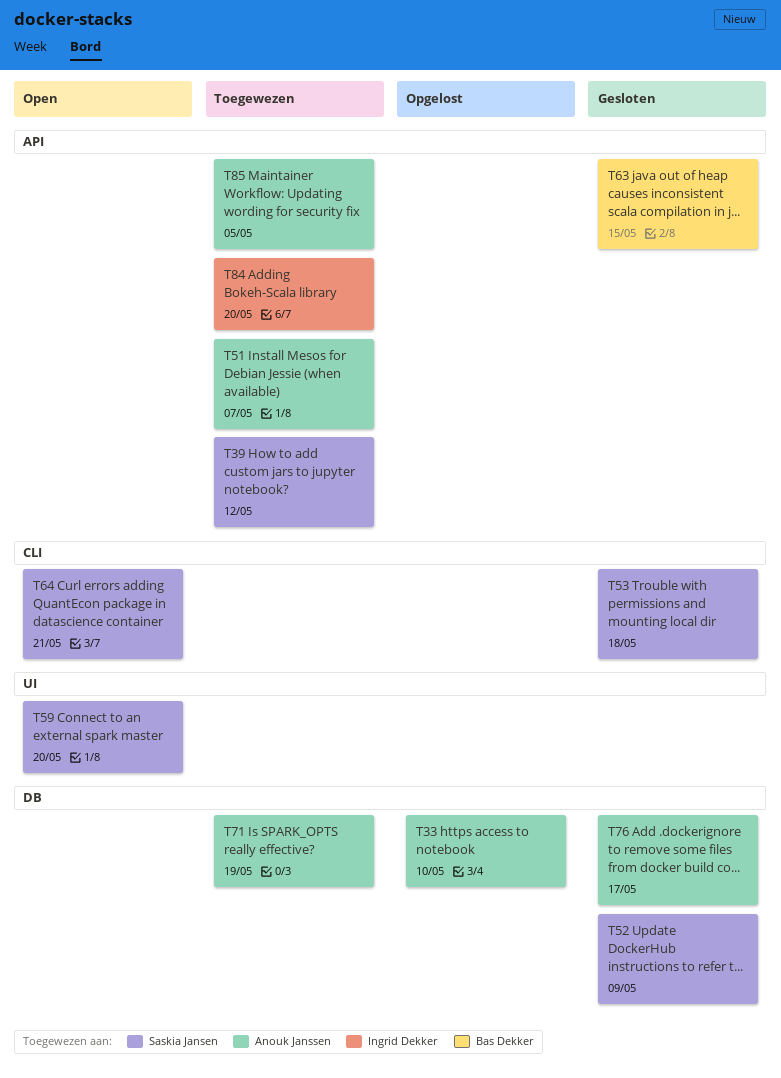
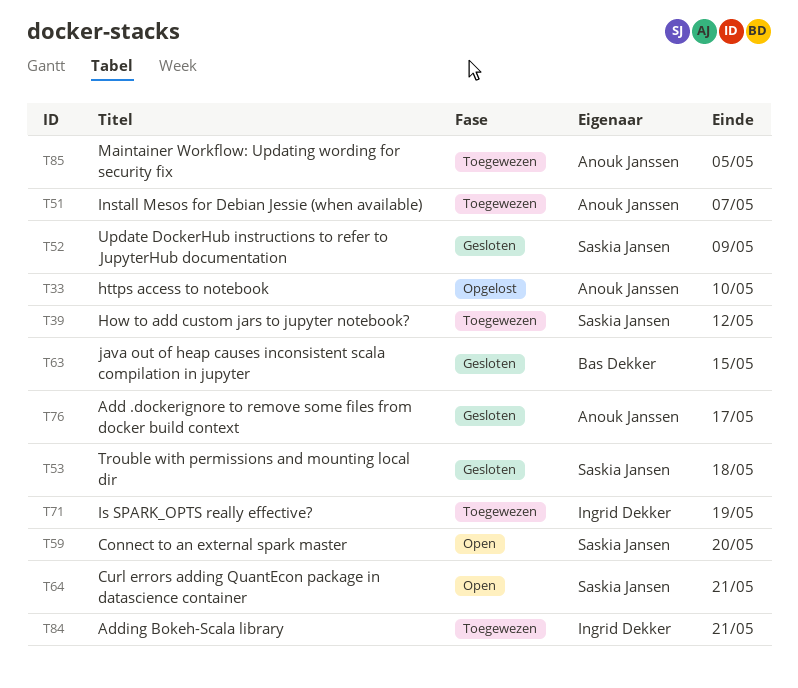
T71, owner: Anouk Janssen -> Ingrid Dekker
T84, due: May 20 -> May 21

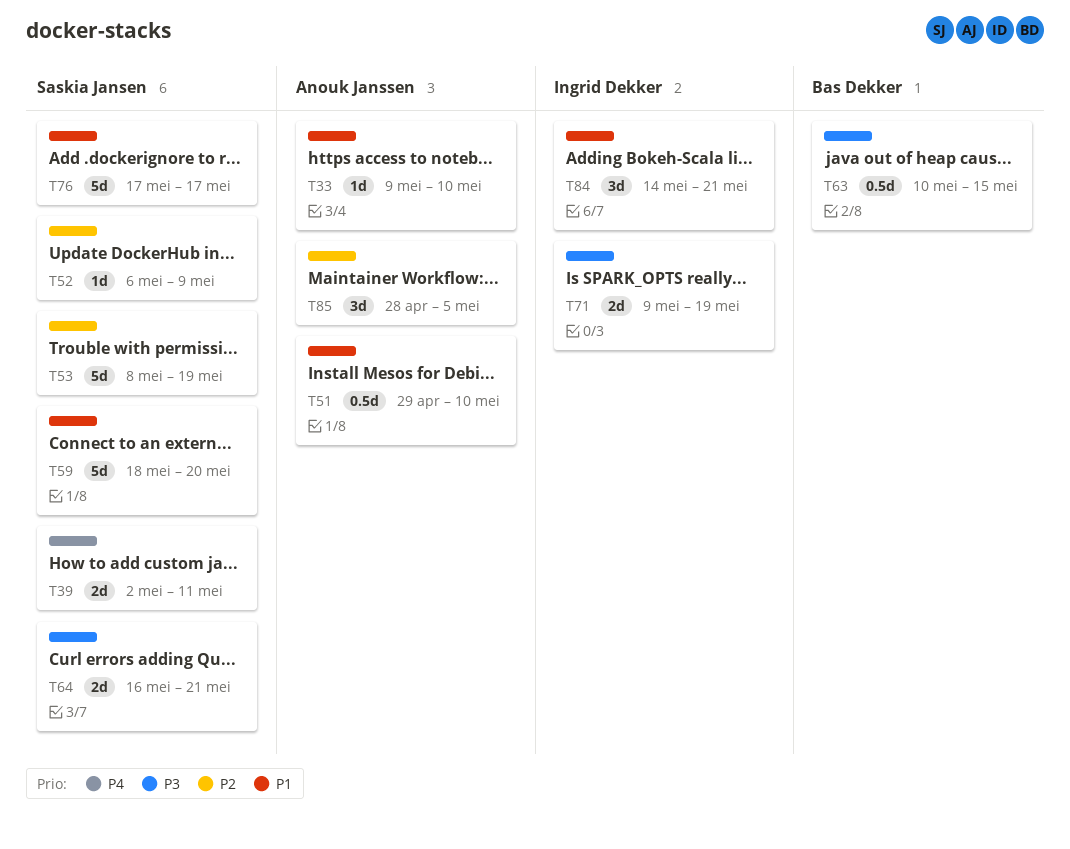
T39, due: May 12 -> May 11
T51, due: May 7 -> May 10
T53, due: May 18 -> May 19
T76, owner: Anouk Janssen -> Saskia Jansen

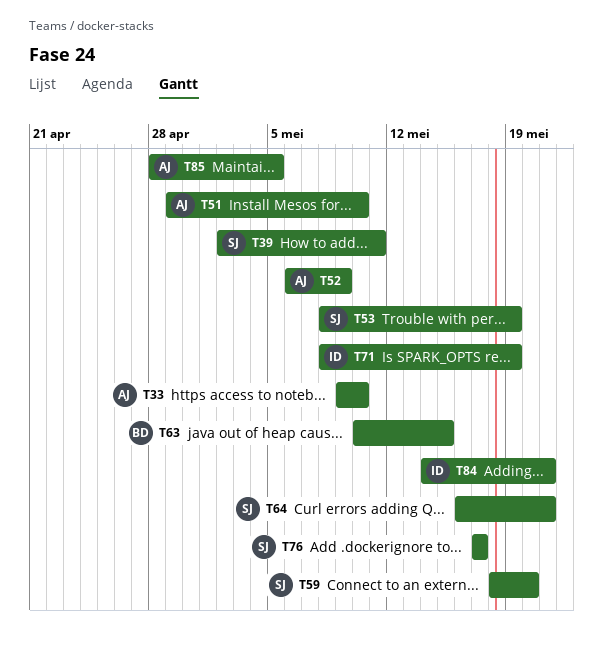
T52, owner: Saskia Jansen -> Anouk Janssen
T71, start: May 9 -> May 8

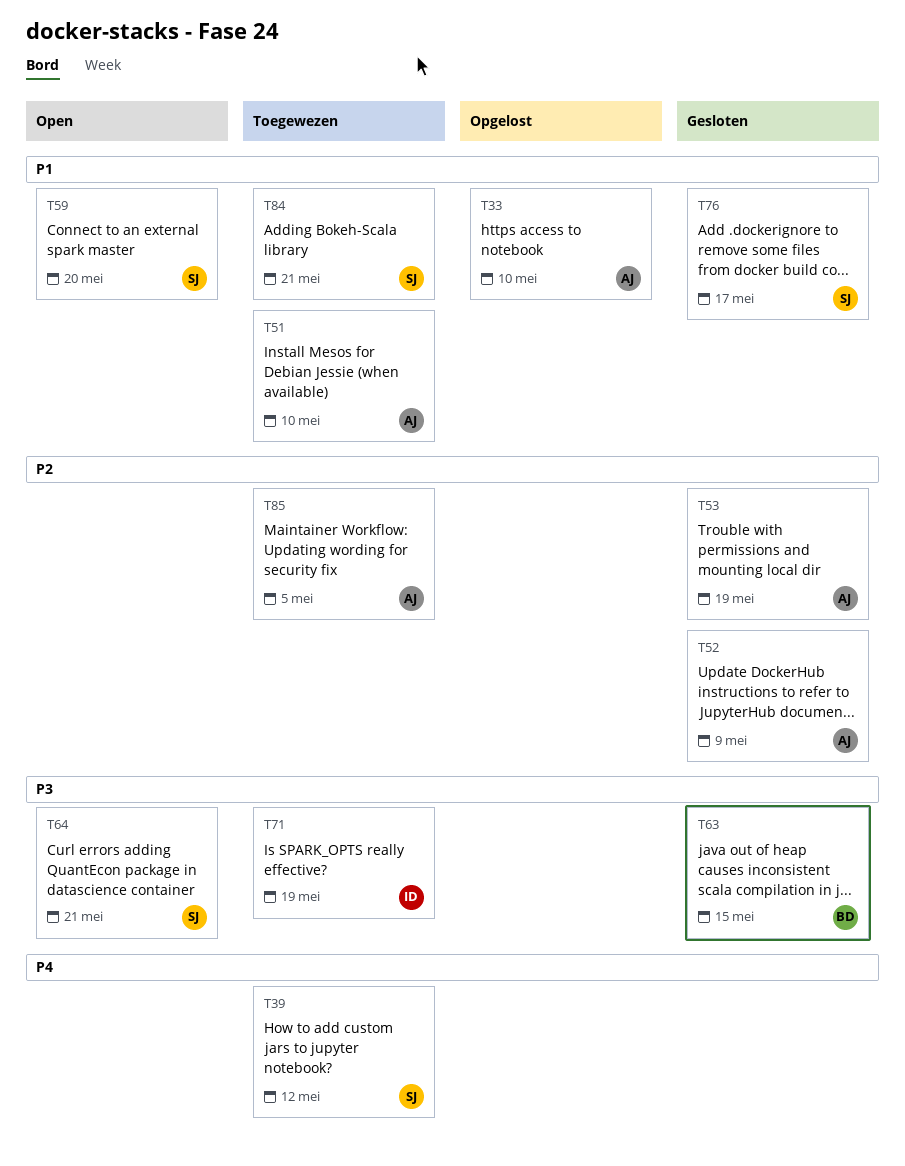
T39, due: May 11 -> May 12
T53, owner: SJ -> AJ
T84, owner: ID -> SJ

